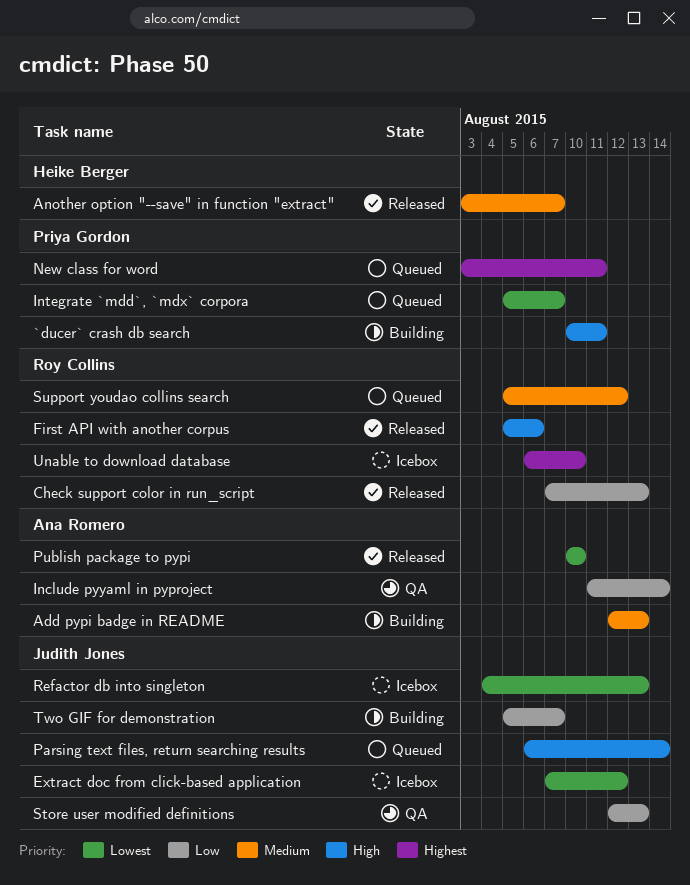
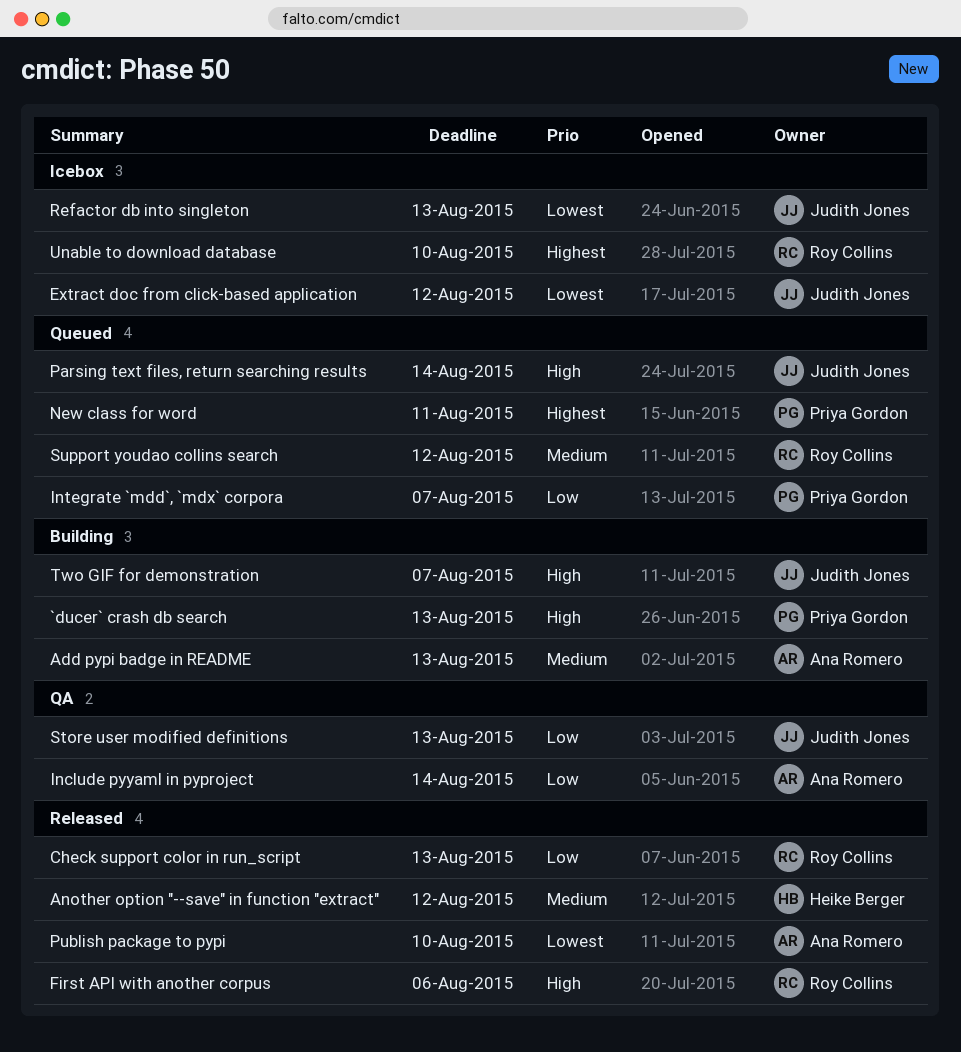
`ducer` crash db search, due: Aug 11 -> Aug 13
Another option "--save" in function "extract", due: Aug 7 -> Aug 12
Integrate `mdd`, `mdx` corpora, priority: Lowest -> Low
Two GIF for demonstration, priority: Low -> High

